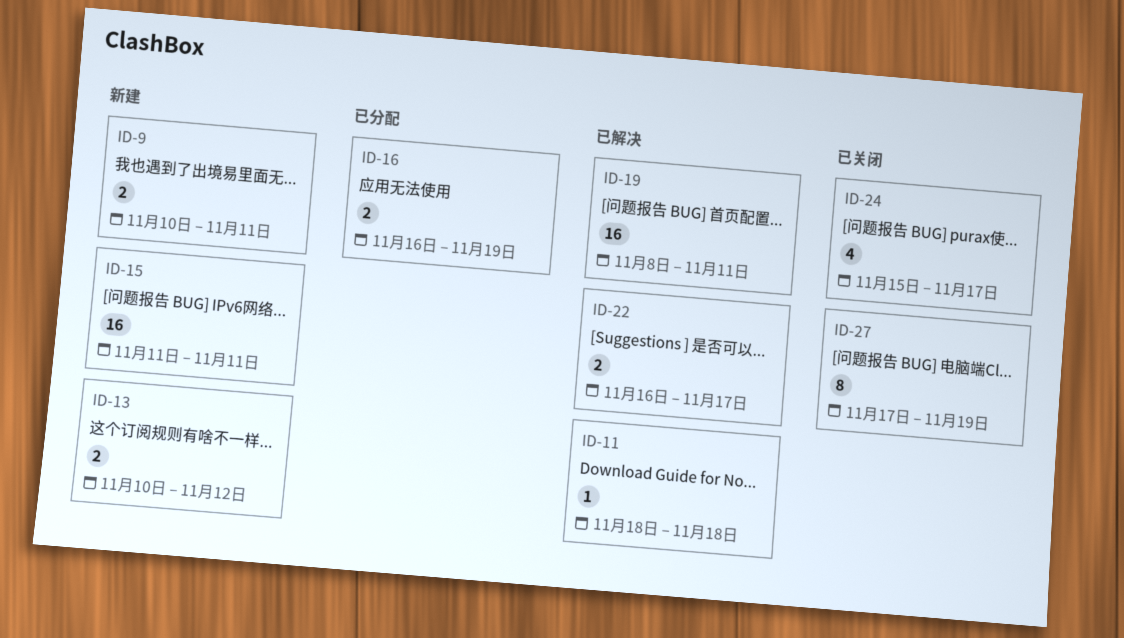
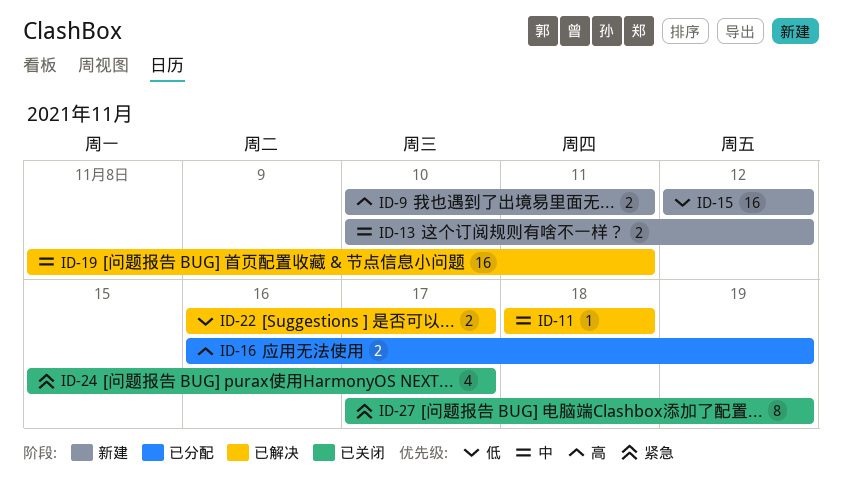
ID-15, start: Nov 11 -> Nov 12
ID-15, due: Nov 11 -> Nov 12

